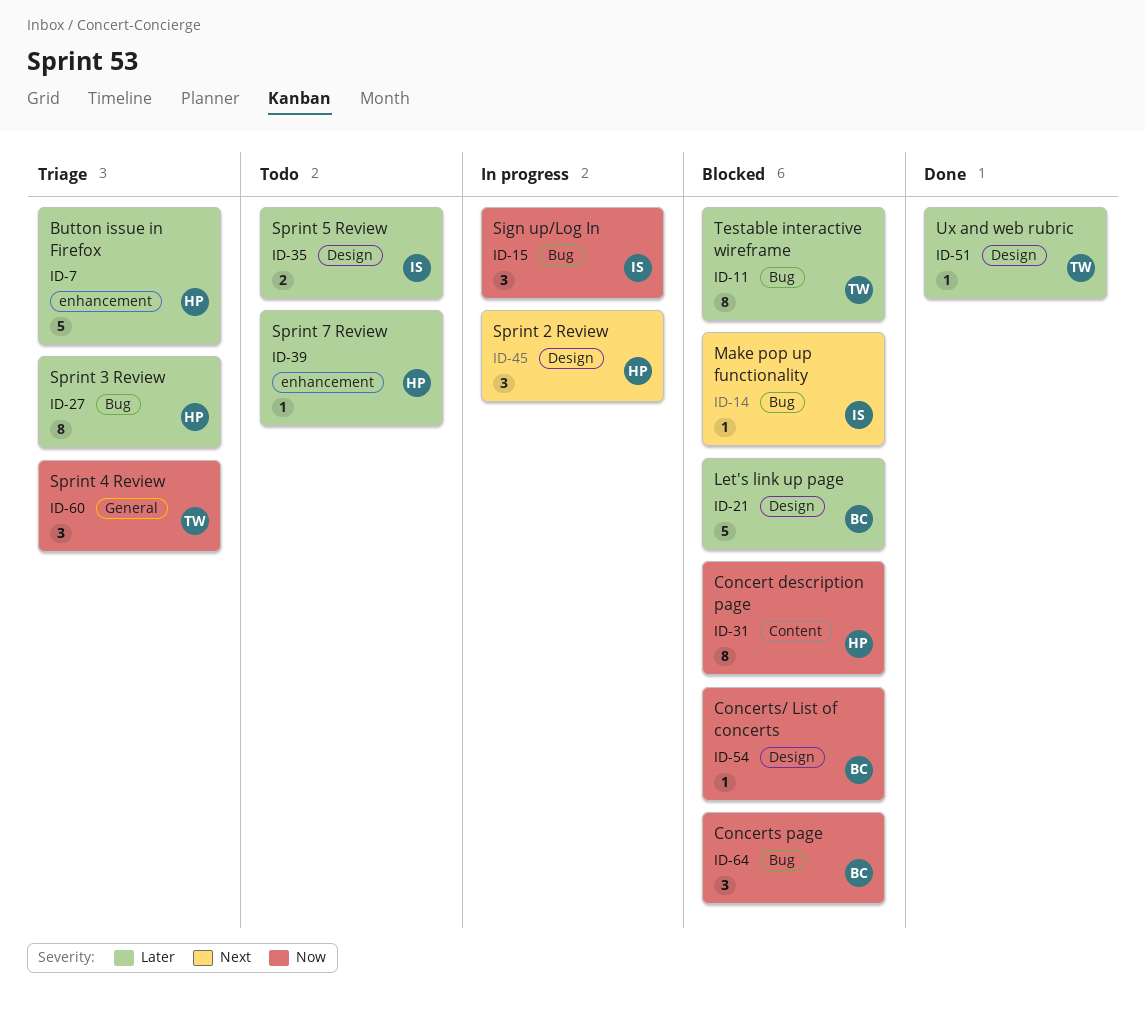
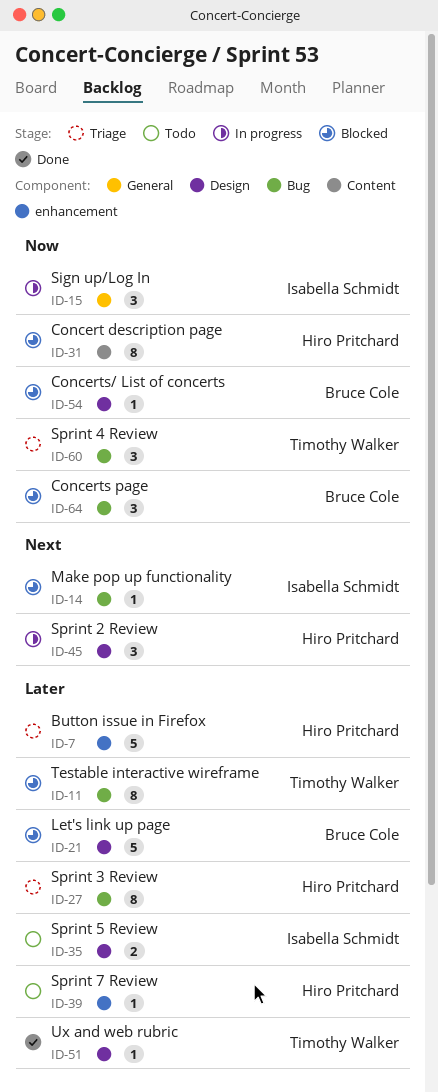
ID-15, label: Bug -> General
ID-60, label: General -> Bug

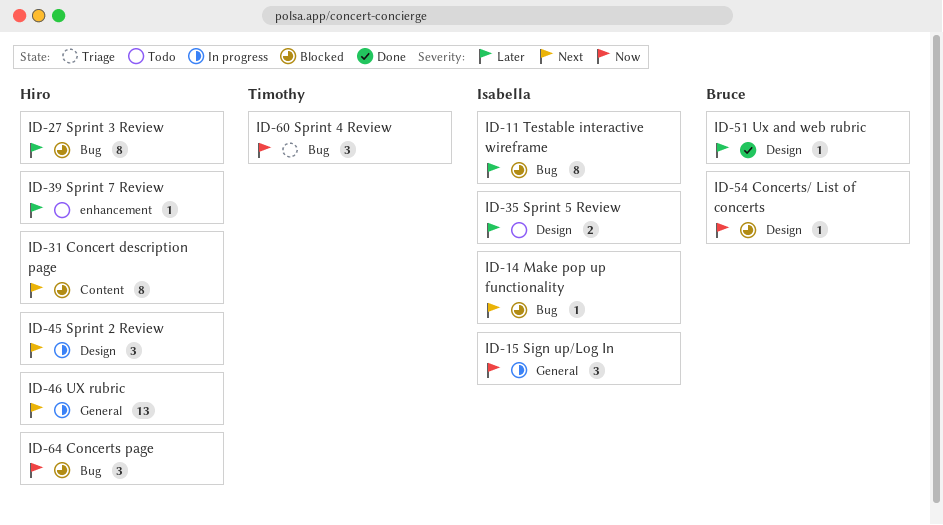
ID-7: present -> none
ID-11, owner: Timothy Walker -> Isabella Schmidt
ID-21: present -> none
ID-27, status: Triage -> Blocked
ID-31, priority: Now -> Next
ID-46: none -> present
ID-51, owner: Timothy Walker -> Bruce Cole
ID-64, owner: Bruce Cole -> Hiro Pritchard

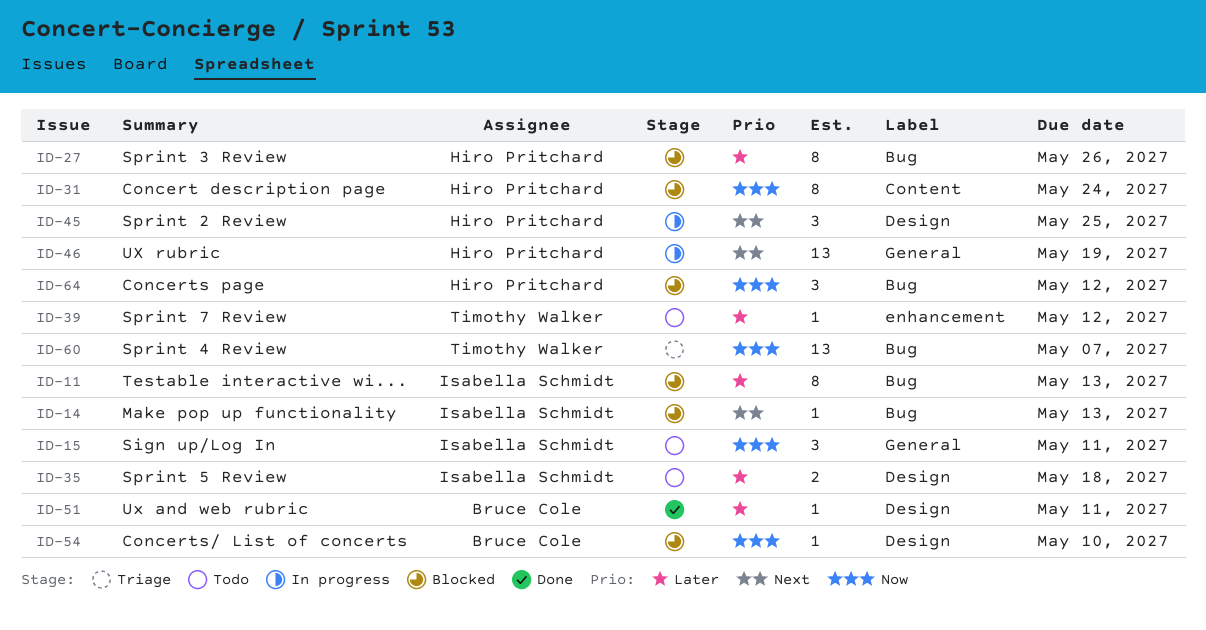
ID-15, status: In progress -> Todo
ID-31, priority: Next -> Now
ID-39, owner: Hiro Pritchard -> Timothy Walker
ID-60, estimate: 3 -> 13

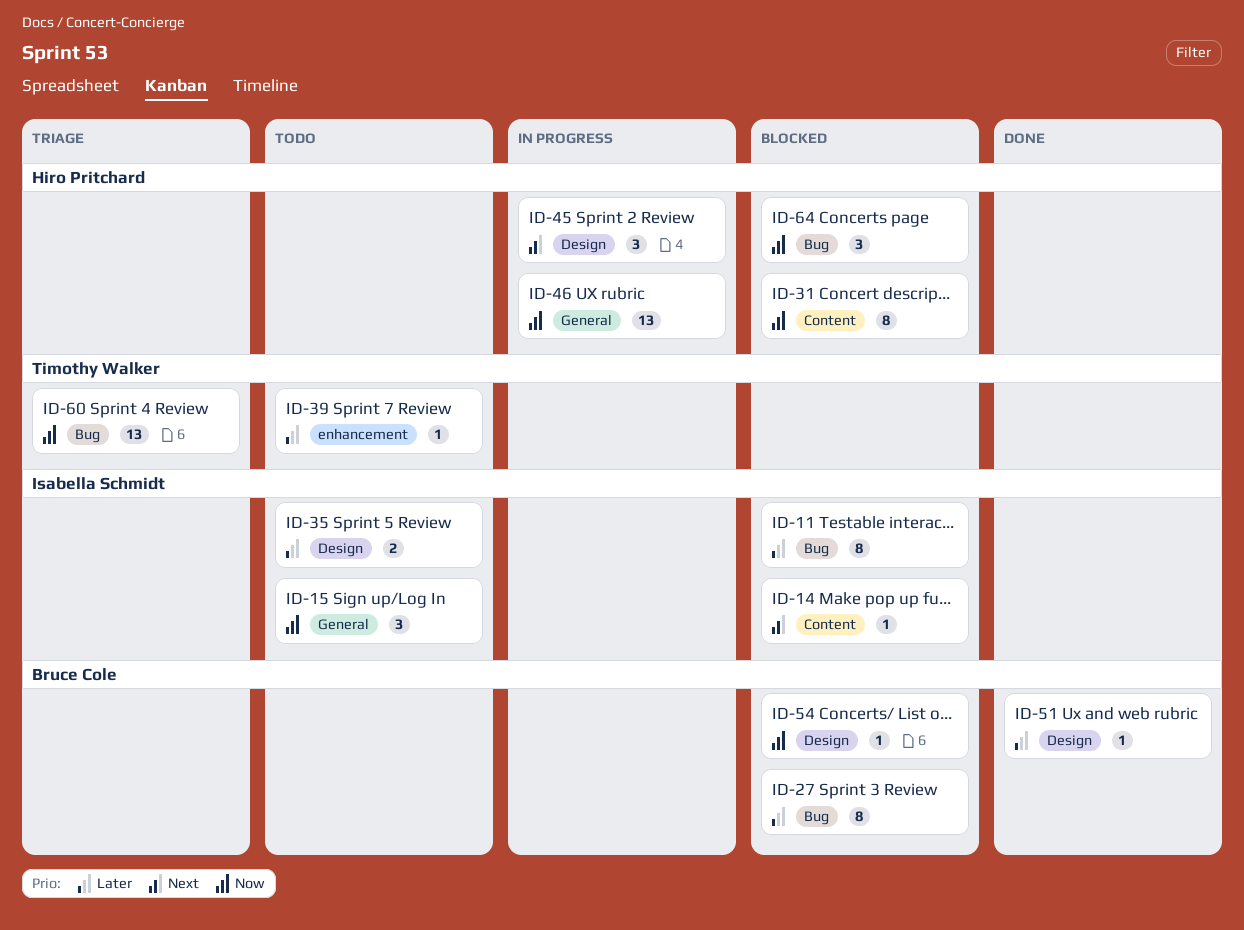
ID-14, label: Bug -> Content
ID-27, owner: Hiro Pritchard -> Bruce Cole
ID-46, priority: Next -> Now

